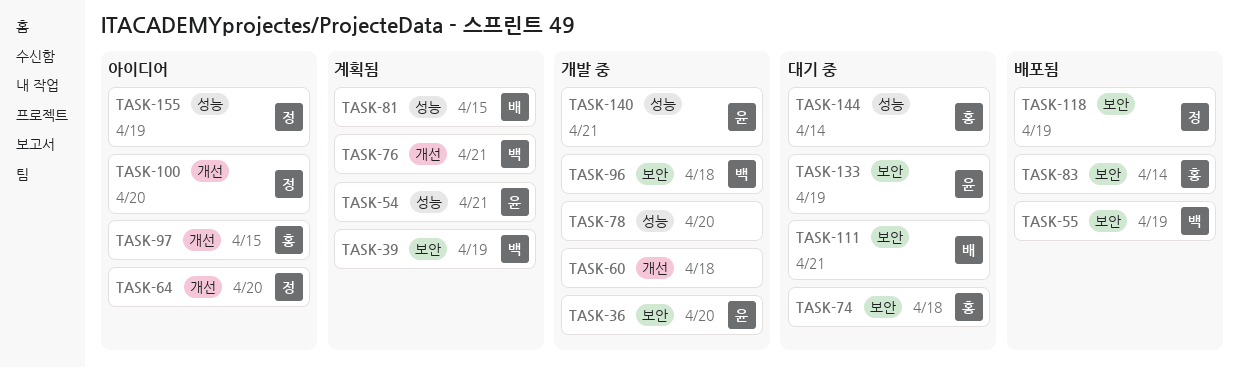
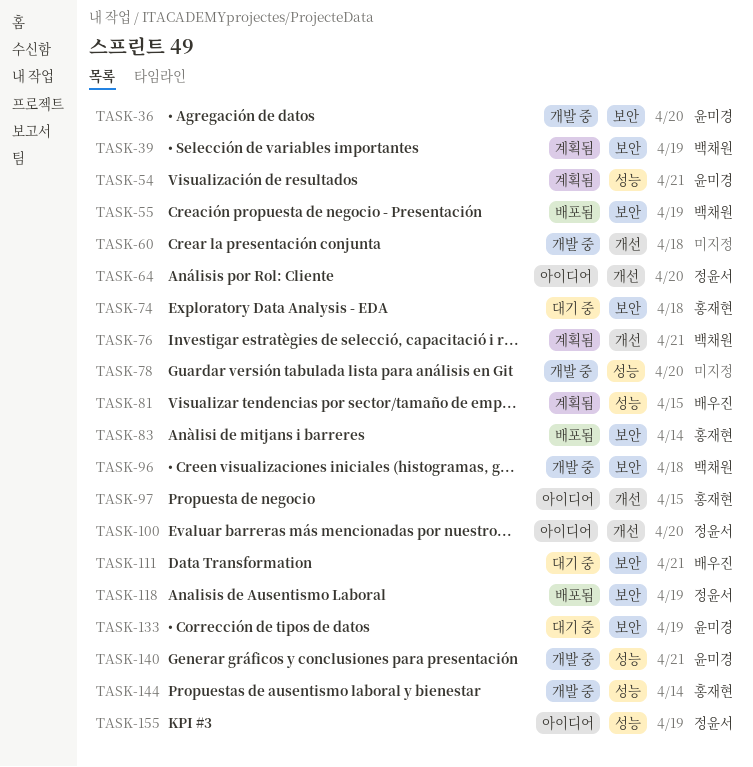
TASK-144, status: 대기 중 -> 개발 중

